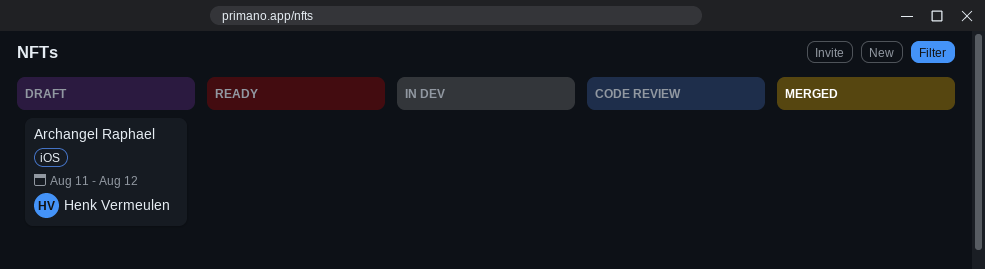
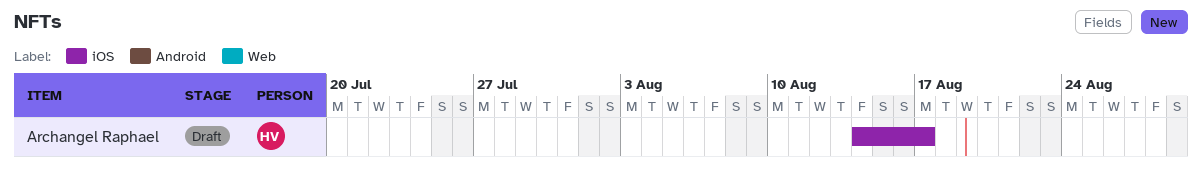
Archangel Raphael, start: Aug 11 -> Aug 14
Archangel Raphael, due: Aug 12 -> Aug 17

